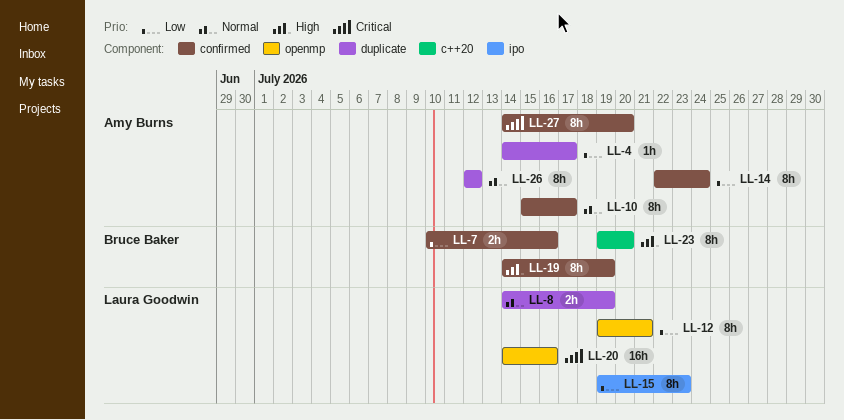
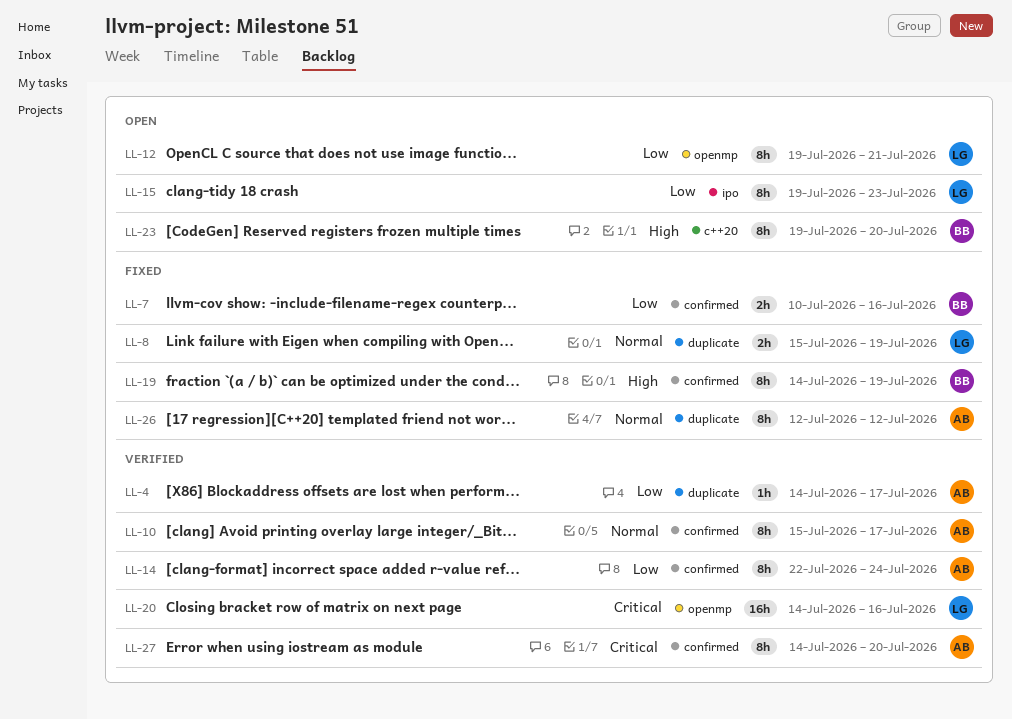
LL-8, start: Jul 14 -> Jul 15

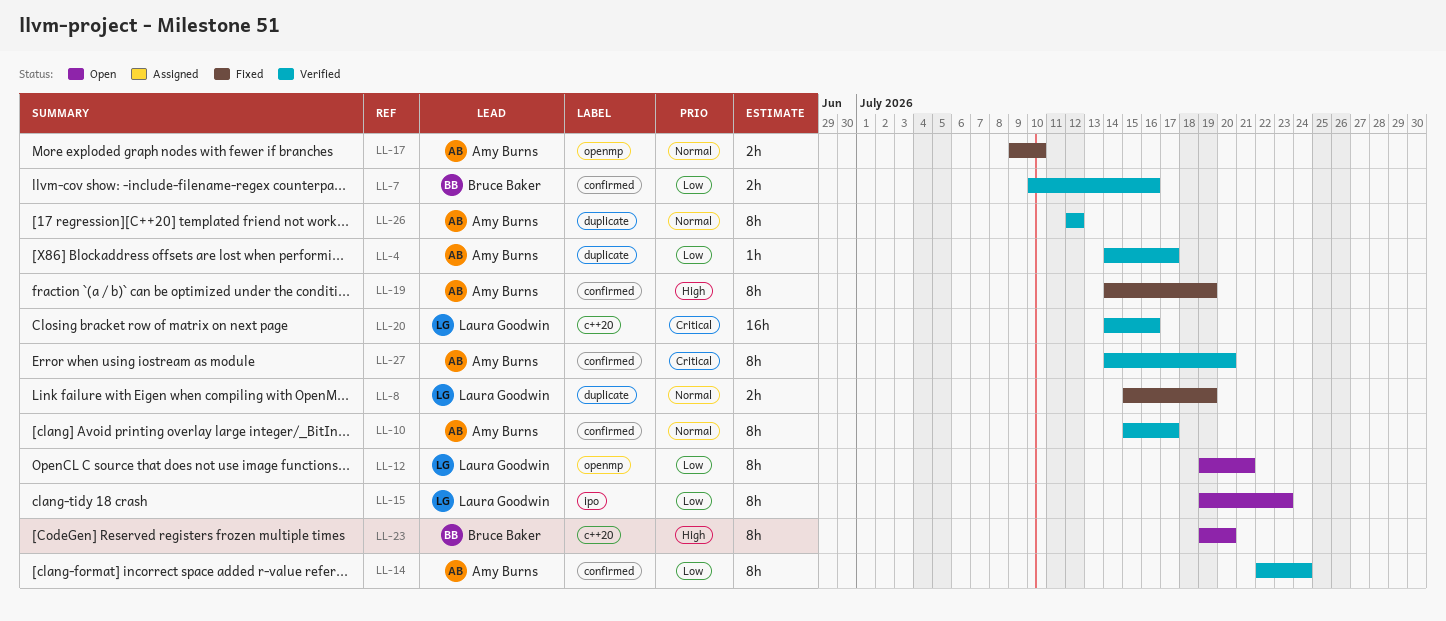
LL-7, status: Fixed -> Verified
LL-17: none -> present
LL-19, owner: Bruce Baker -> Amy Burns
LL-20, label: openmp -> c++20
LL-26, status: Fixed -> Verified

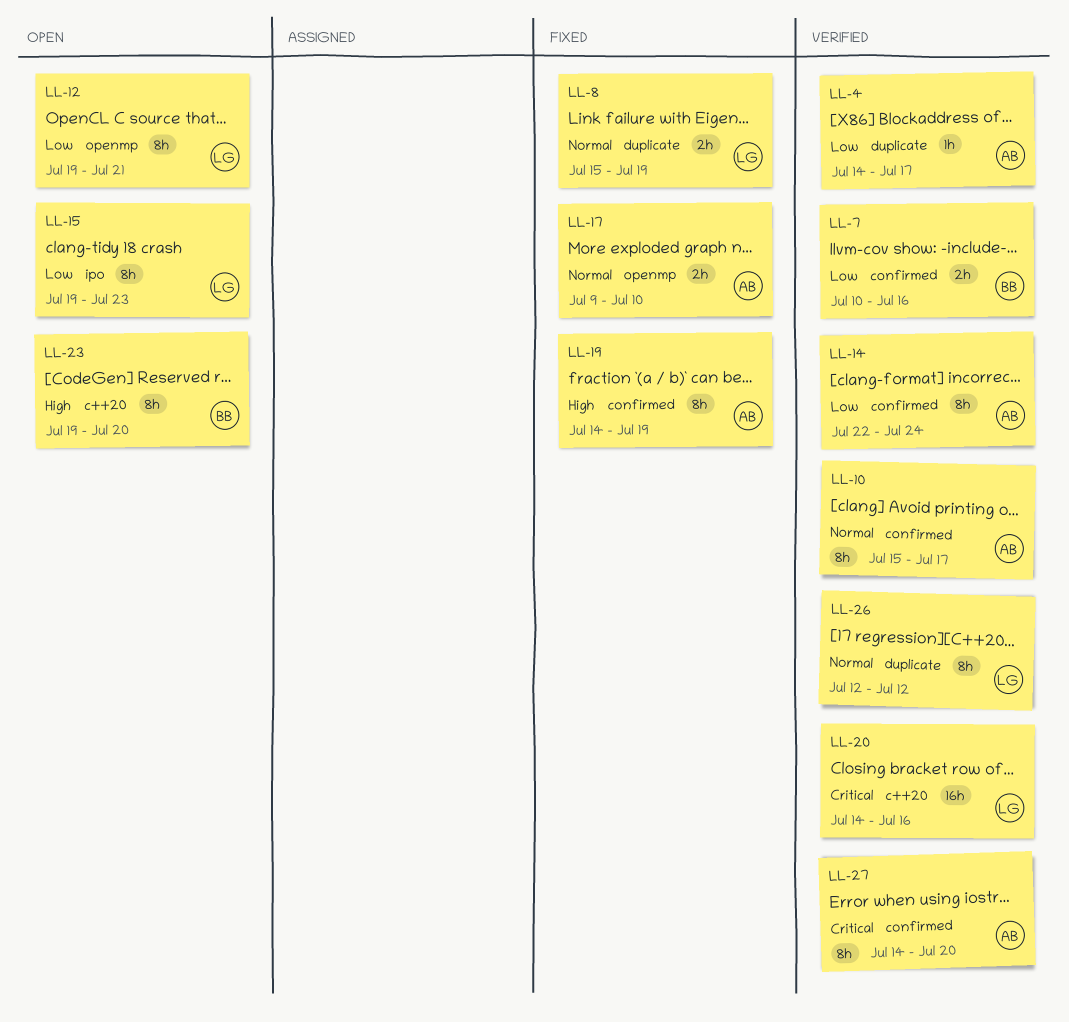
LL-26, owner: Amy Burns -> Laura Goodwin

